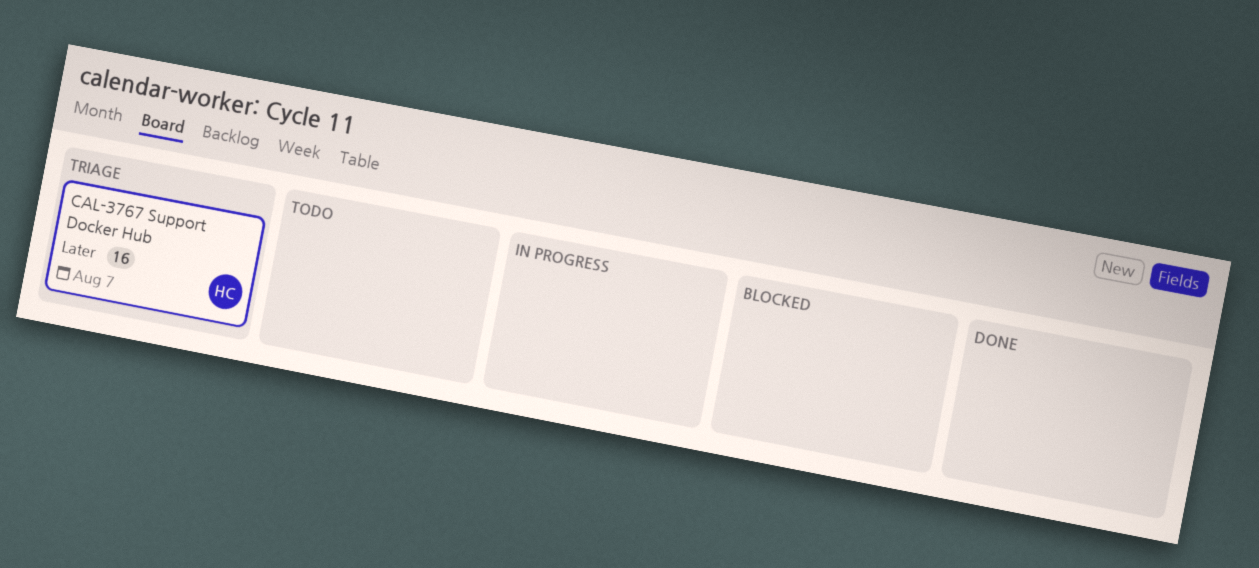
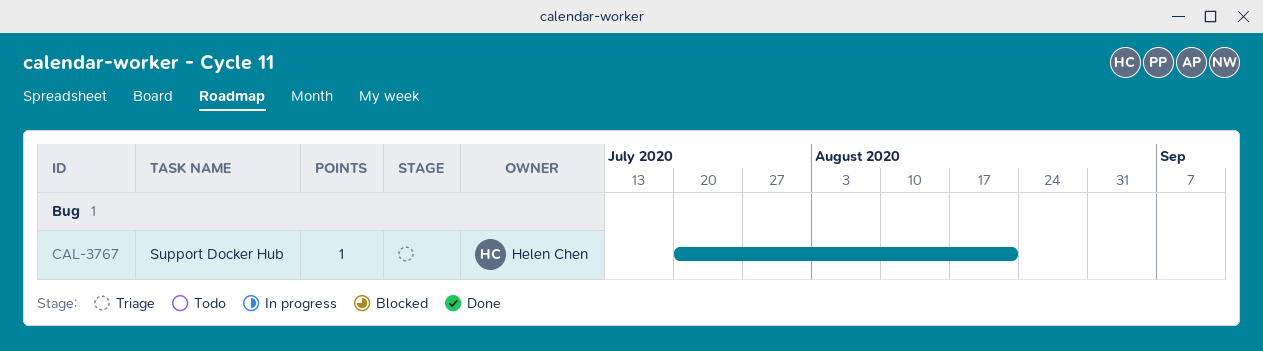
CAL-3767, estimate: 16 -> 1
CAL-3767, due: Aug 7 -> Aug 21

